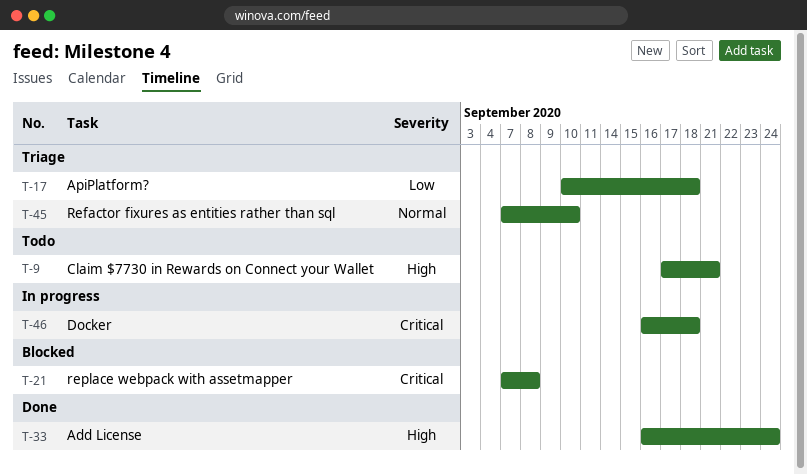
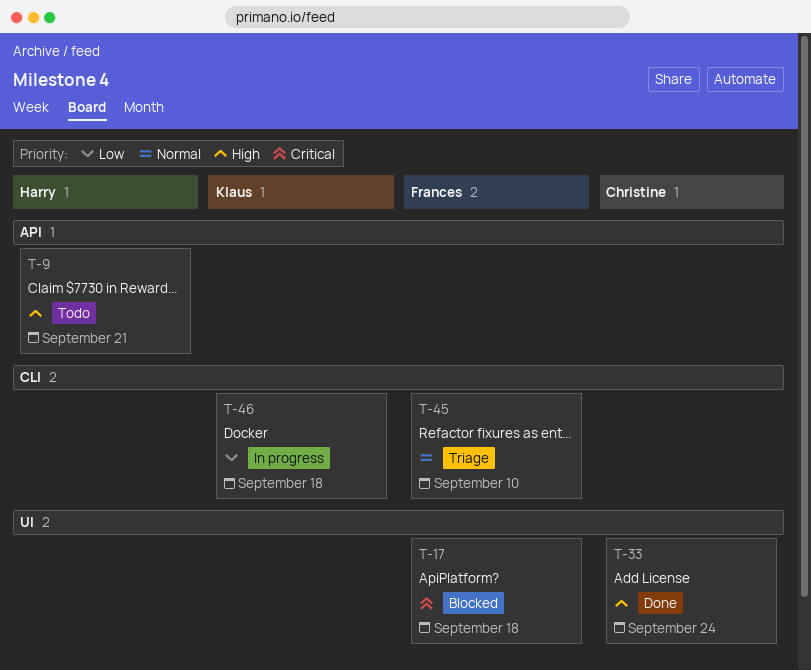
T-17, status: Triage -> Blocked
T-17, priority: Low -> Critical
T-21: present -> none
T-46, priority: Critical -> Low

